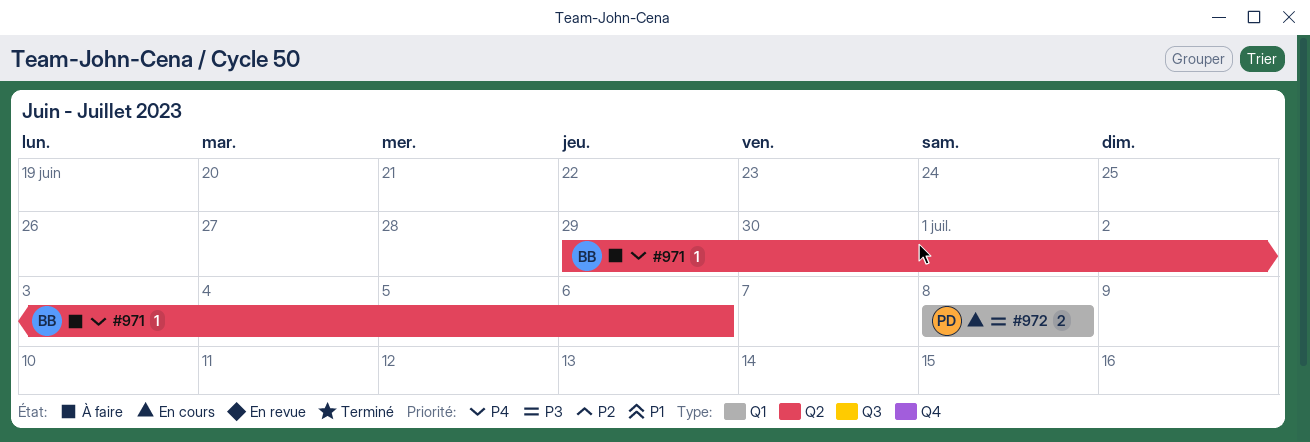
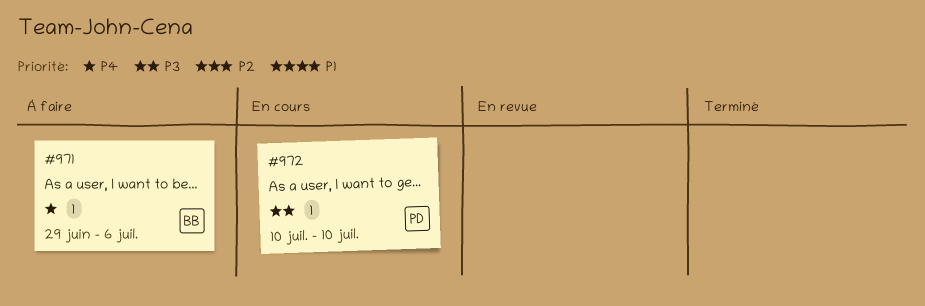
#972, estimate: 2 -> 1
#972, start: Jul 8 -> Jul 10
#972, due: Jul 8 -> Jul 10

